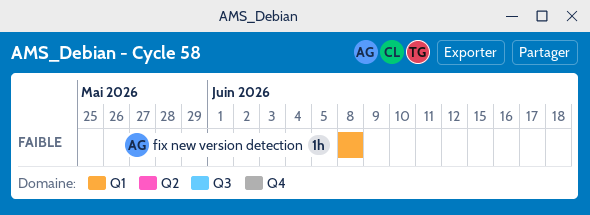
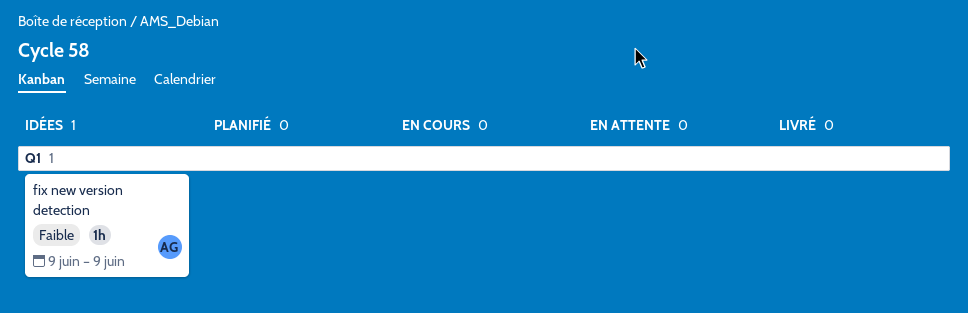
fix new version detection, start: Jun 8 -> Jun 9
fix new version detection, due: Jun 8 -> Jun 9

